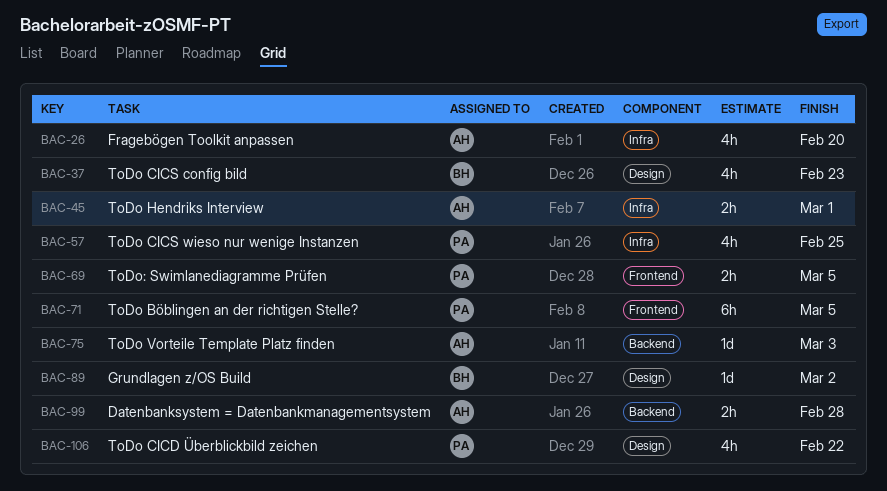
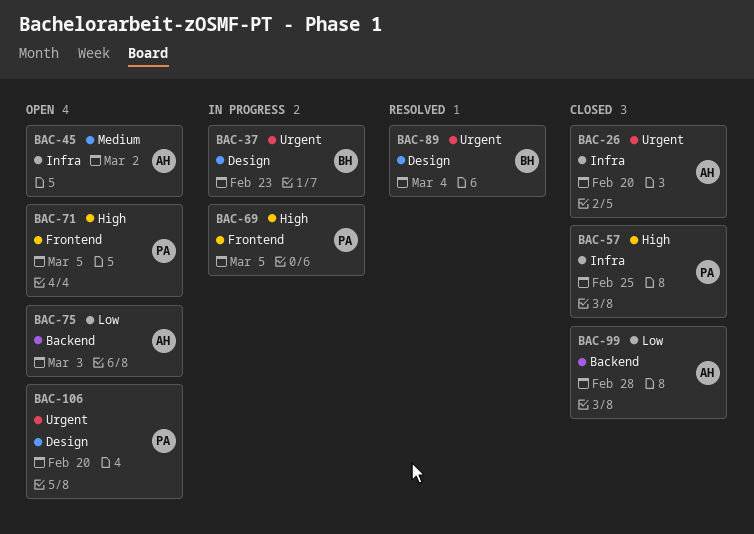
BAC-45, due: Mar 1 -> Mar 2
BAC-89, due: Mar 2 -> Mar 4
BAC-106, due: Feb 22 -> Feb 20

